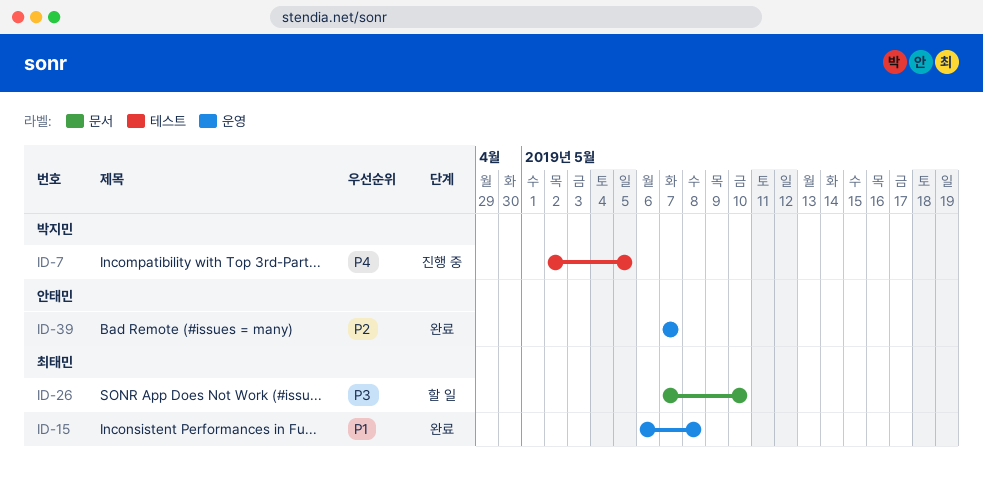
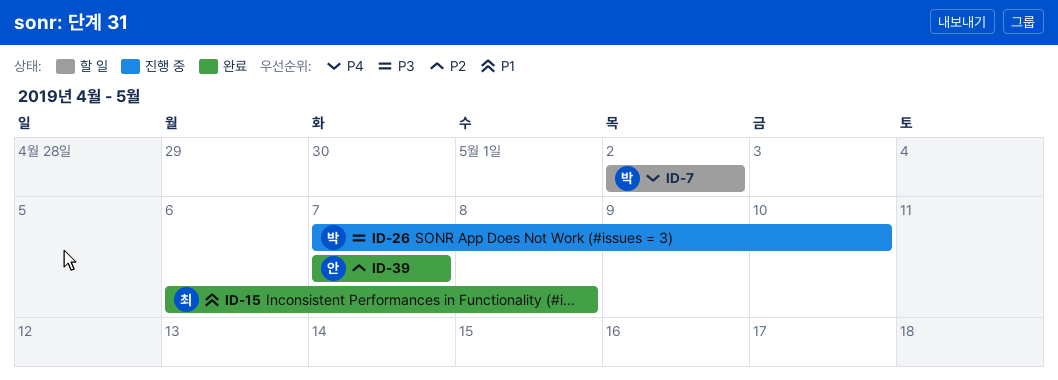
ID-7, status: 진행 중 -> 할 일
ID-7, due: May 5 -> May 2
ID-26, status: 할 일 -> 진행 중
ID-26, owner: 최태민 -> 박지민

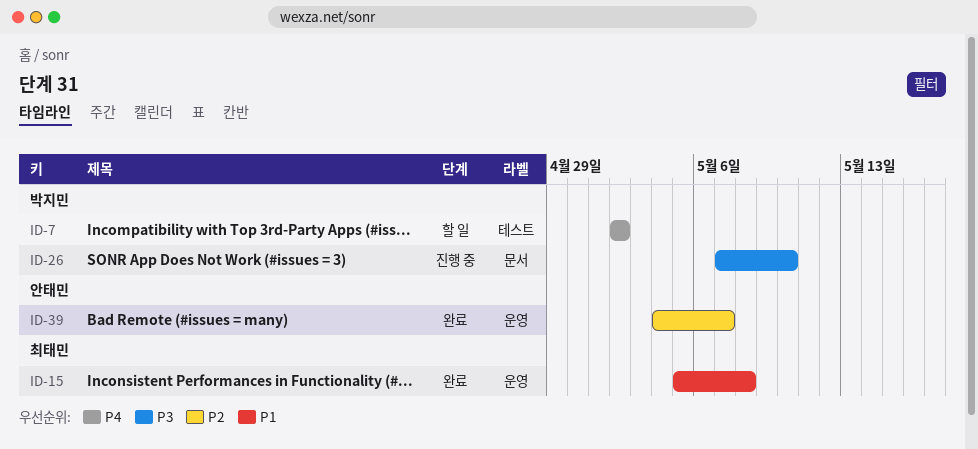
ID-15, start: May 6 -> May 5
ID-39, start: May 7 -> May 4

